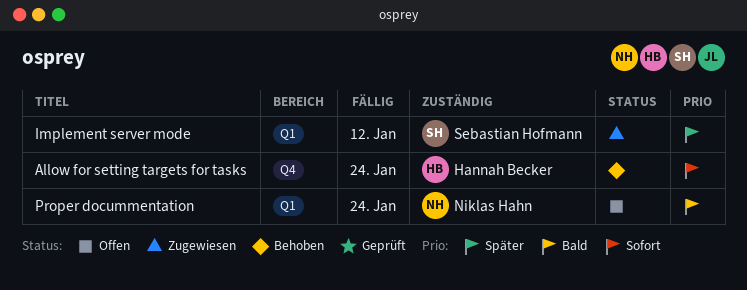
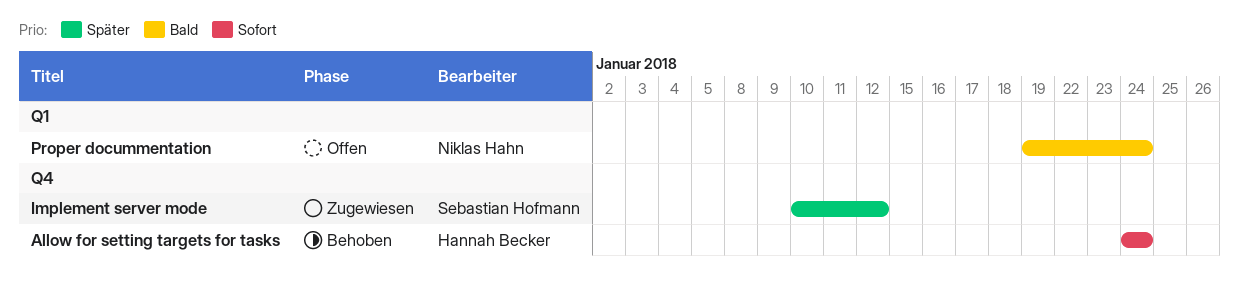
Implement server mode, label: Q1 -> Q4

